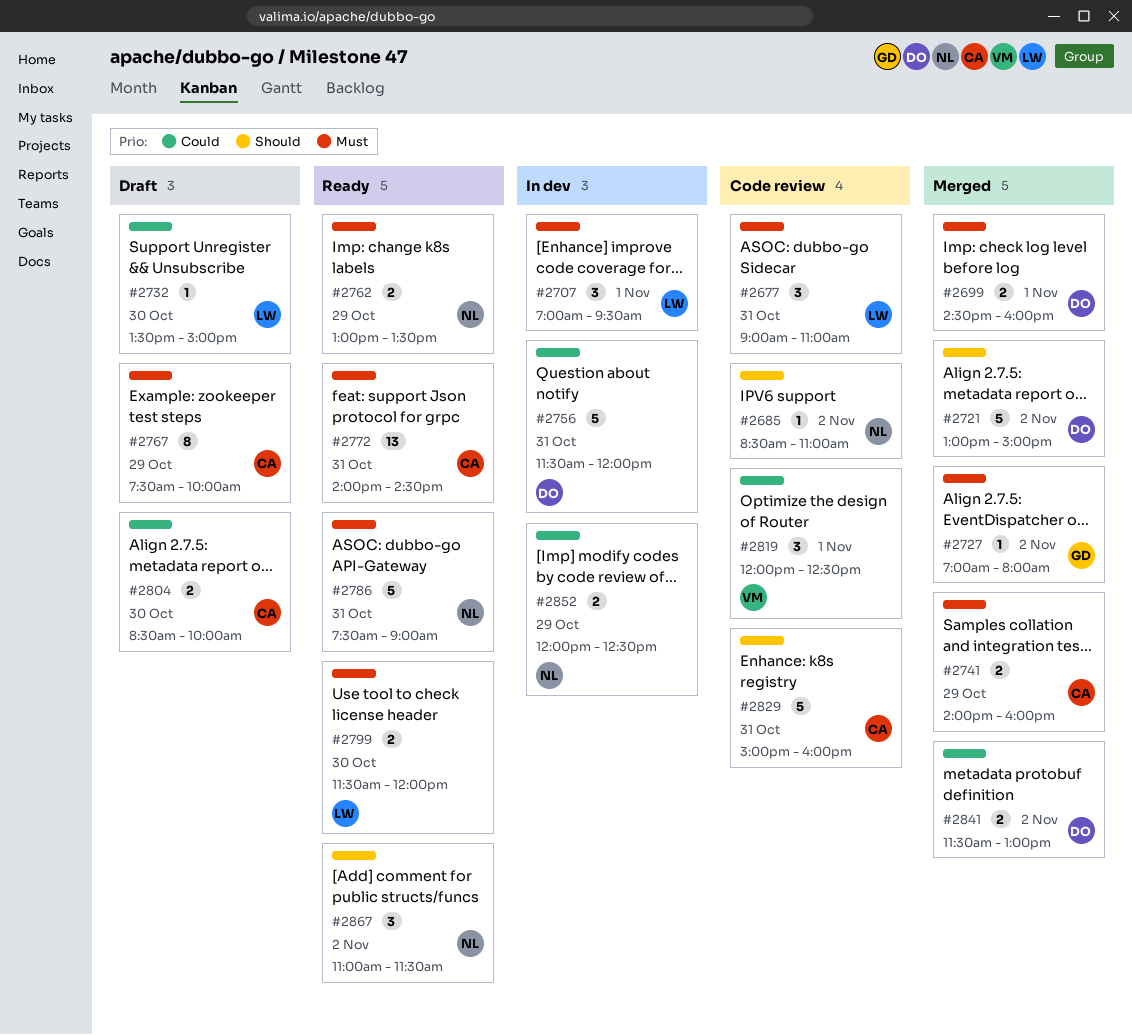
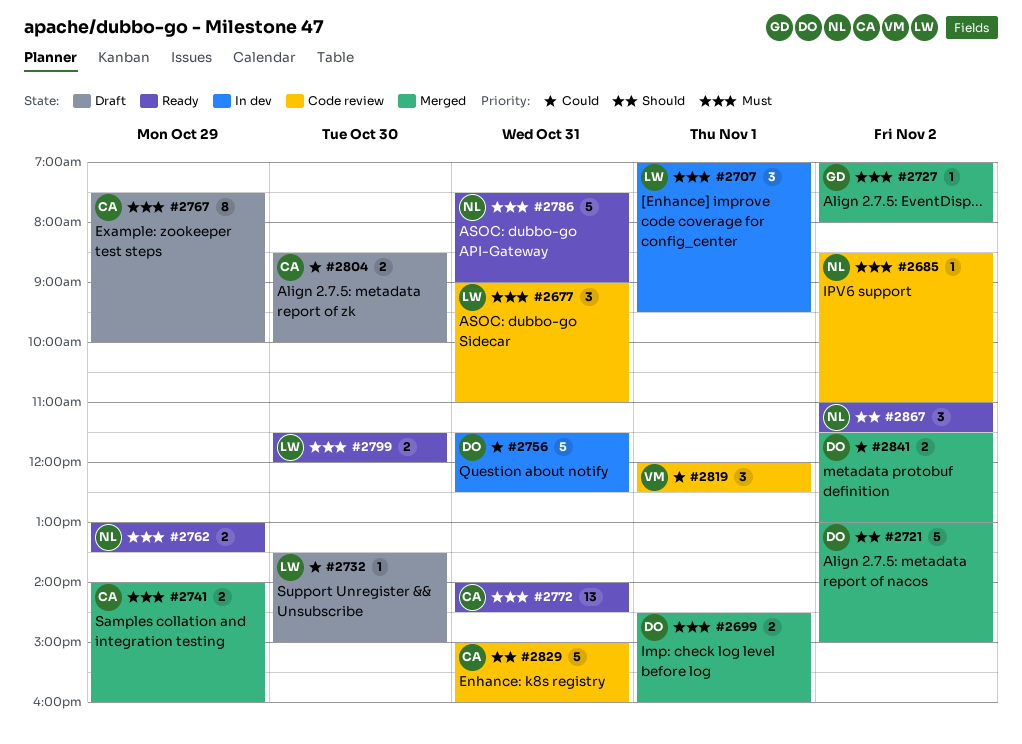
#2685, priority: Should -> Must
#2756, ends: 12:00 -> 12:30
#2852: present -> none

